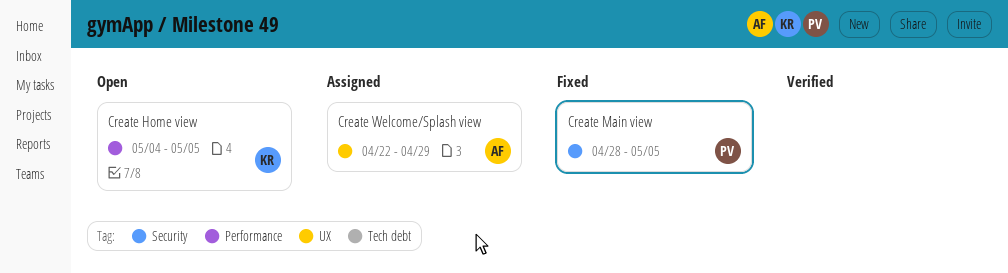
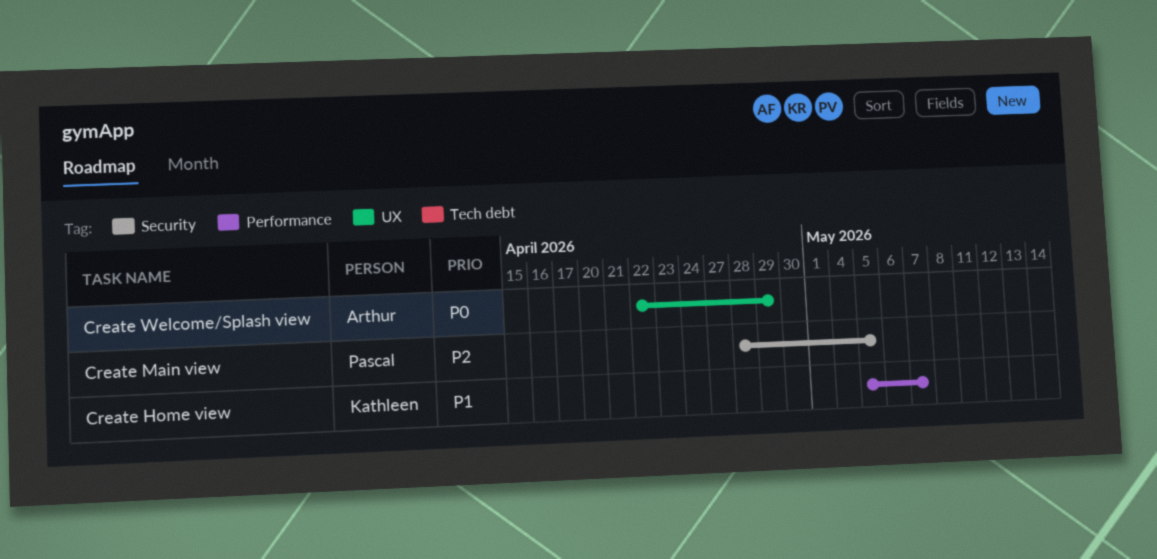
Create Home view, start: May 4 -> May 5
Create Home view, due: May 5 -> May 7

